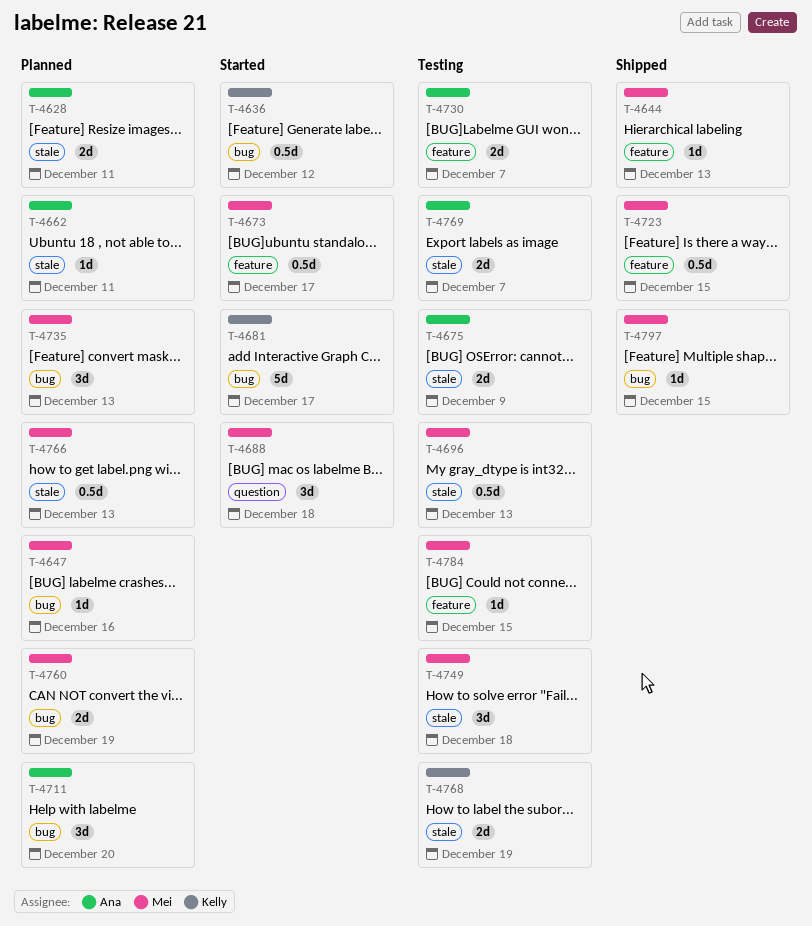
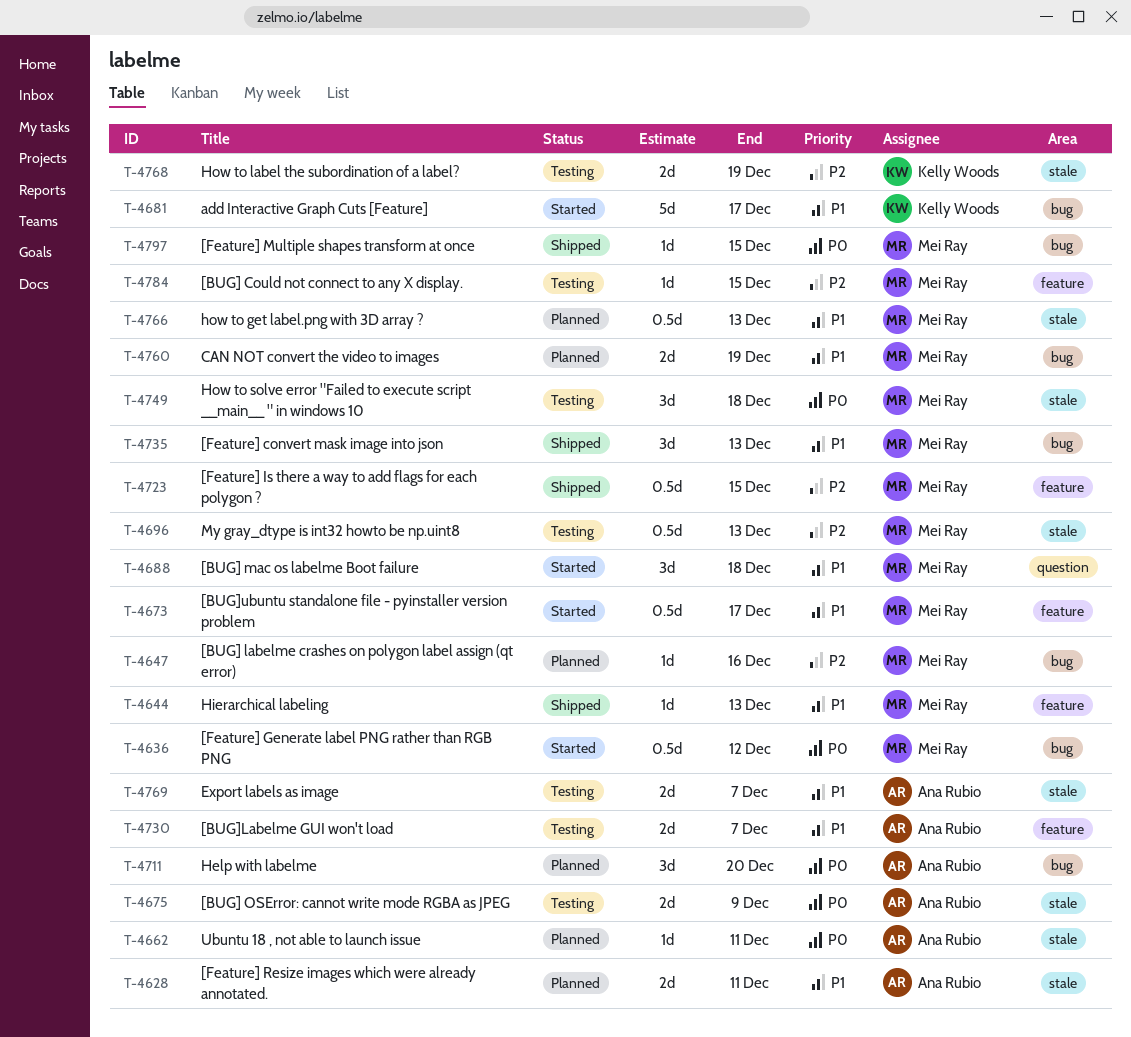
T-4636, owner: Kelly Woods -> Mei Ray
T-4735, status: Planned -> Shipped

